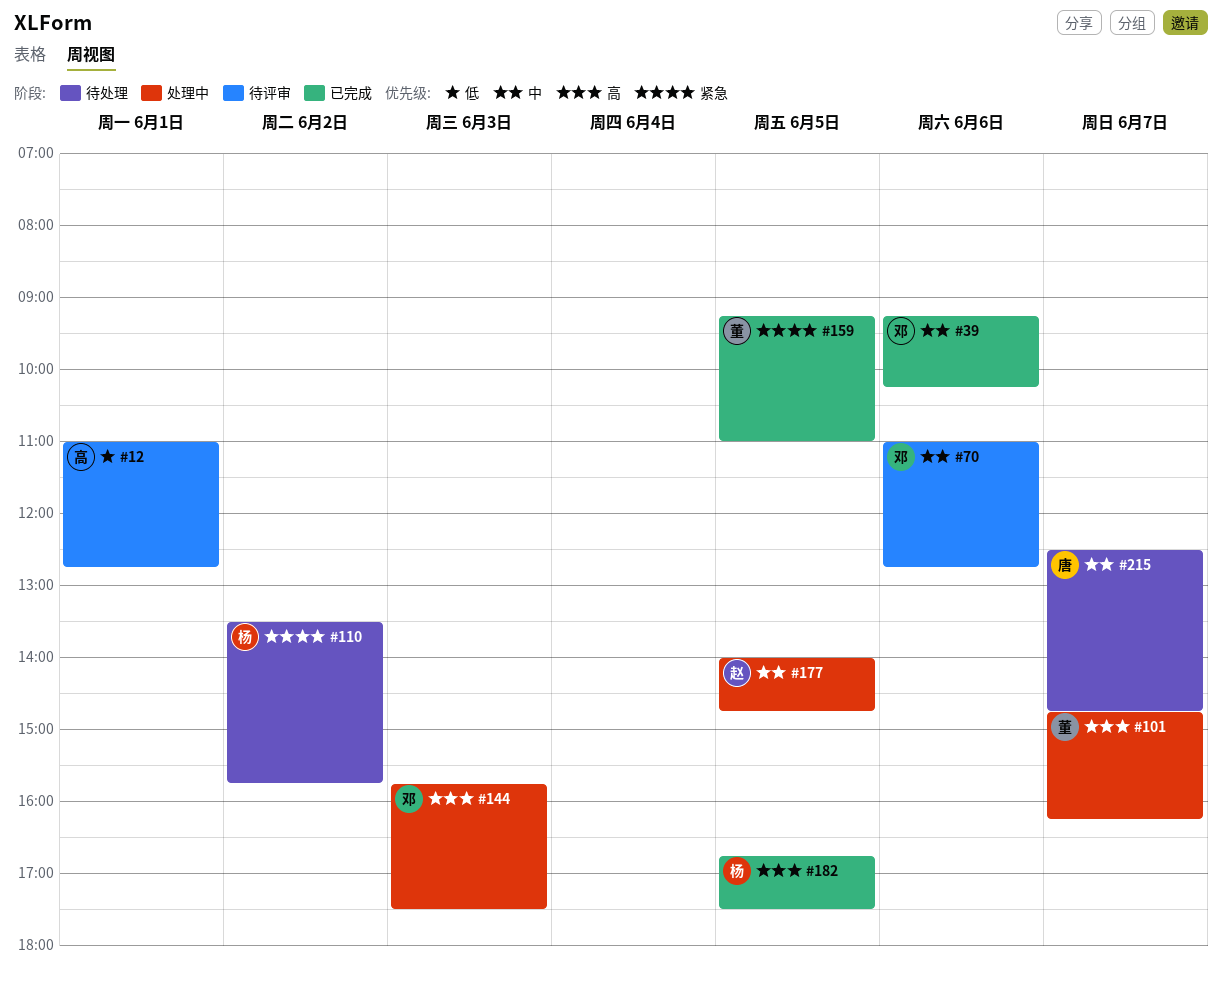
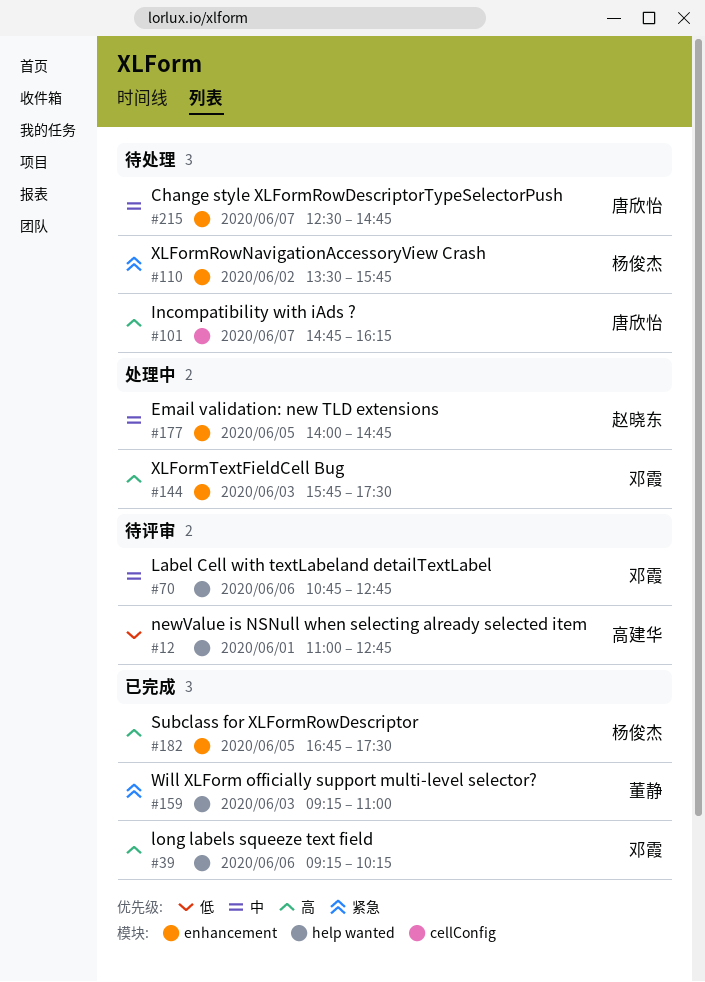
#39, priority: 中 -> 高
#70, begins: 11:00 -> 10:45
#101, status: 处理中 -> 待处理
#101, owner: 董静 -> 唐欣怡
#159, day: Jun 5 -> Jun 3

